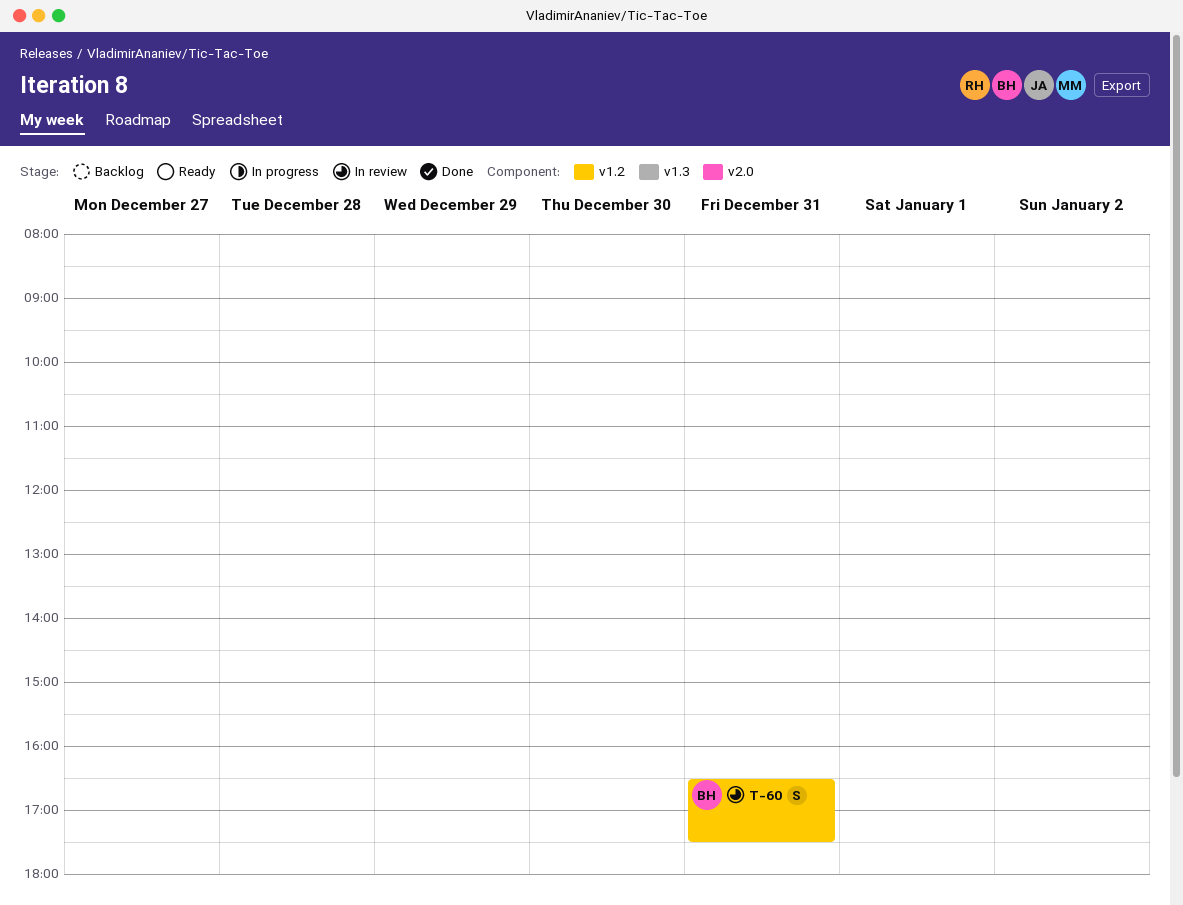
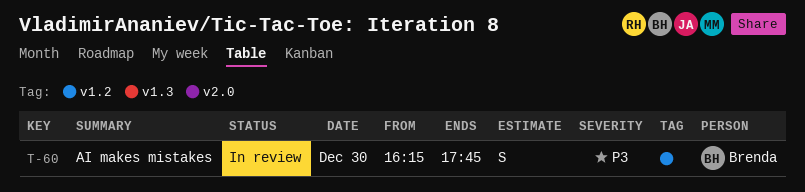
T-60, day: Dec 31 -> Dec 30
T-60, begins: 16:30 -> 16:15
T-60, ends: 17:30 -> 17:45

